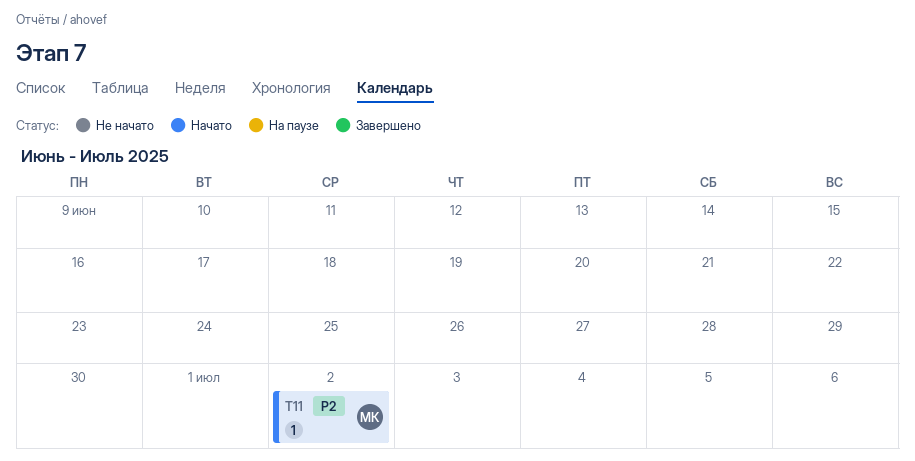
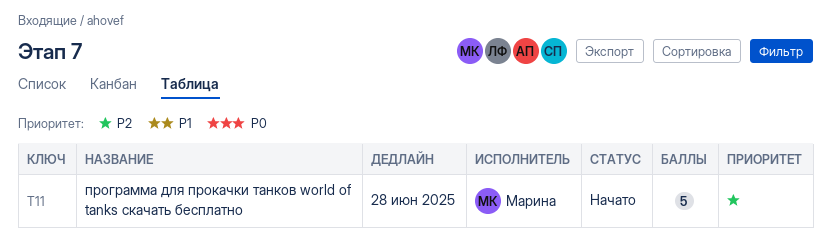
T11, estimate: 1 -> 5
T11, due: Jul 2 -> Jun 28

